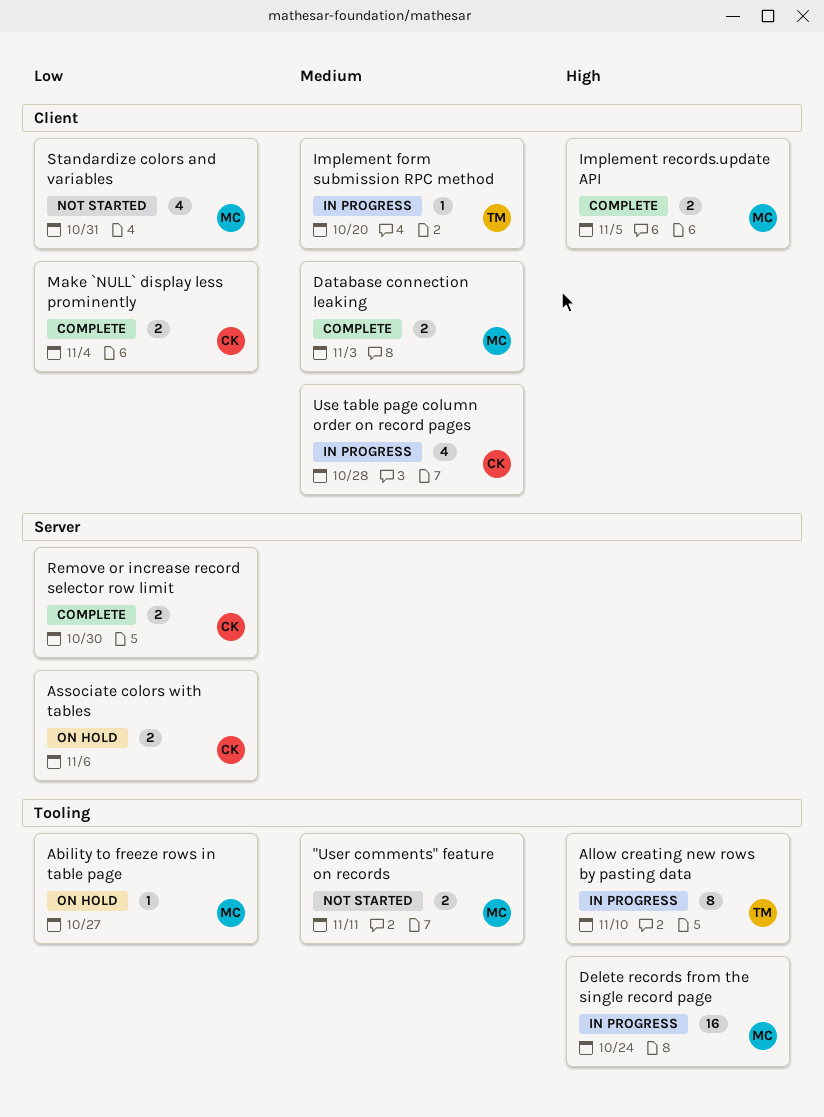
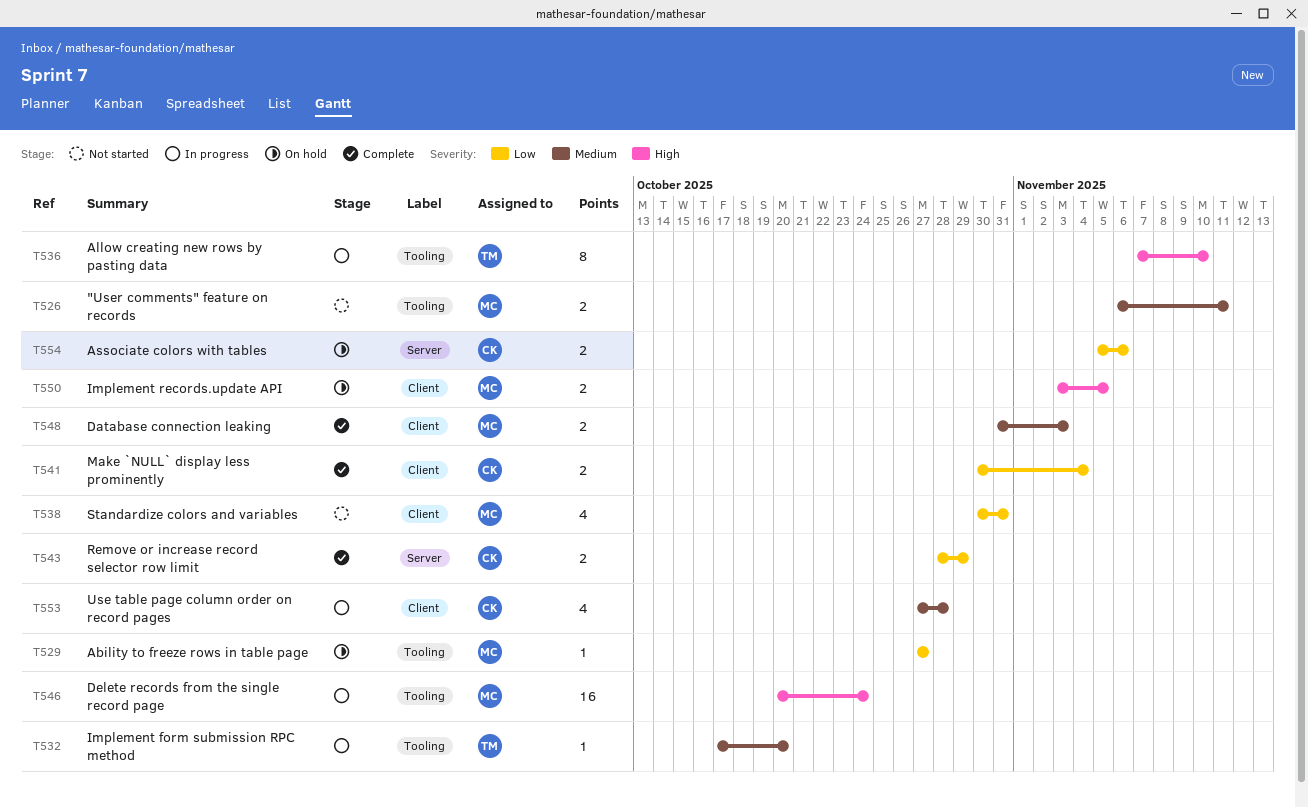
Implement form submission RPC method, label: Client -> Tooling
Implement records.update API, status: Complete -> On hold
Remove or increase record selector row limit, due: Oct 30 -> Oct 29

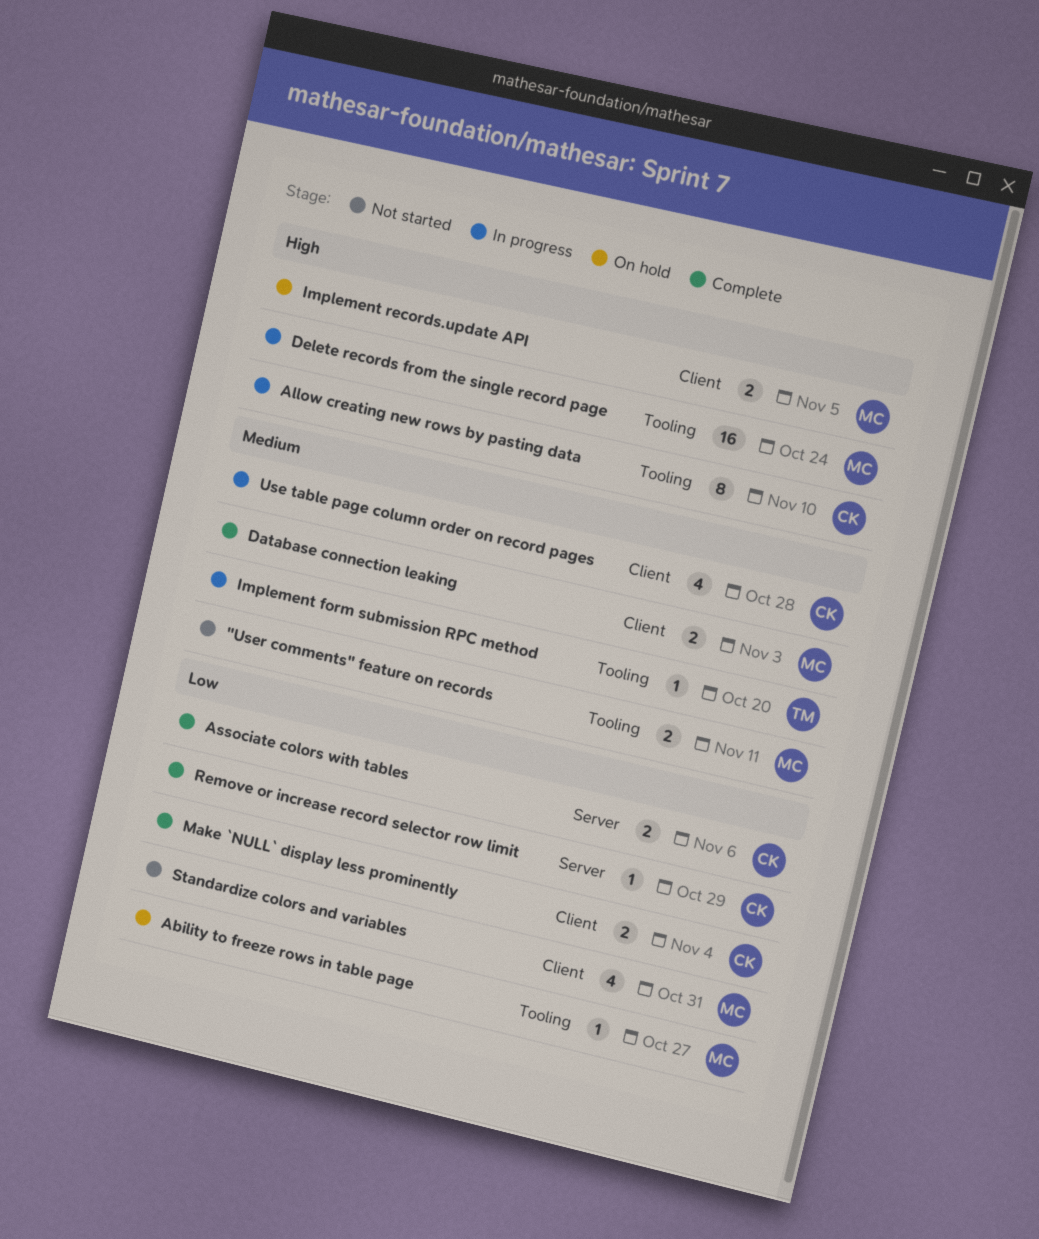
Allow creating new rows by pasting data, owner: TM -> CK
Associate colors with tables, status: On hold -> Complete
Remove or increase record selector row limit, estimate: 2 -> 1

